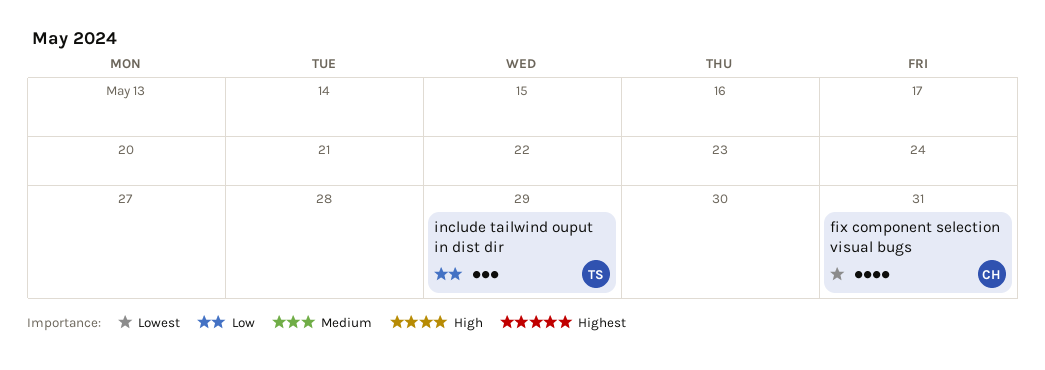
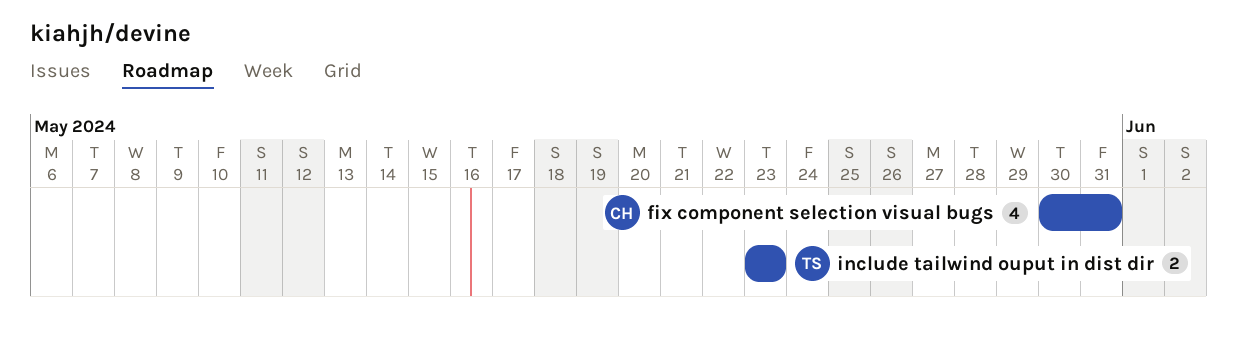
include tailwind ouput in dist dir, estimate: 3 -> 2
include tailwind ouput in dist dir, due: May 29 -> May 23

